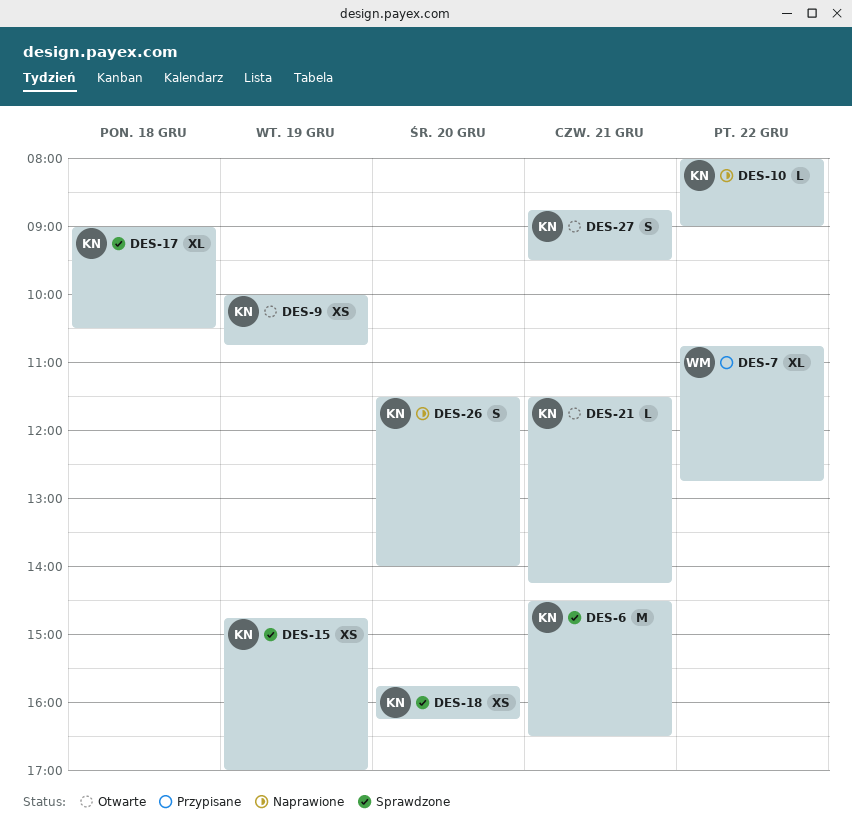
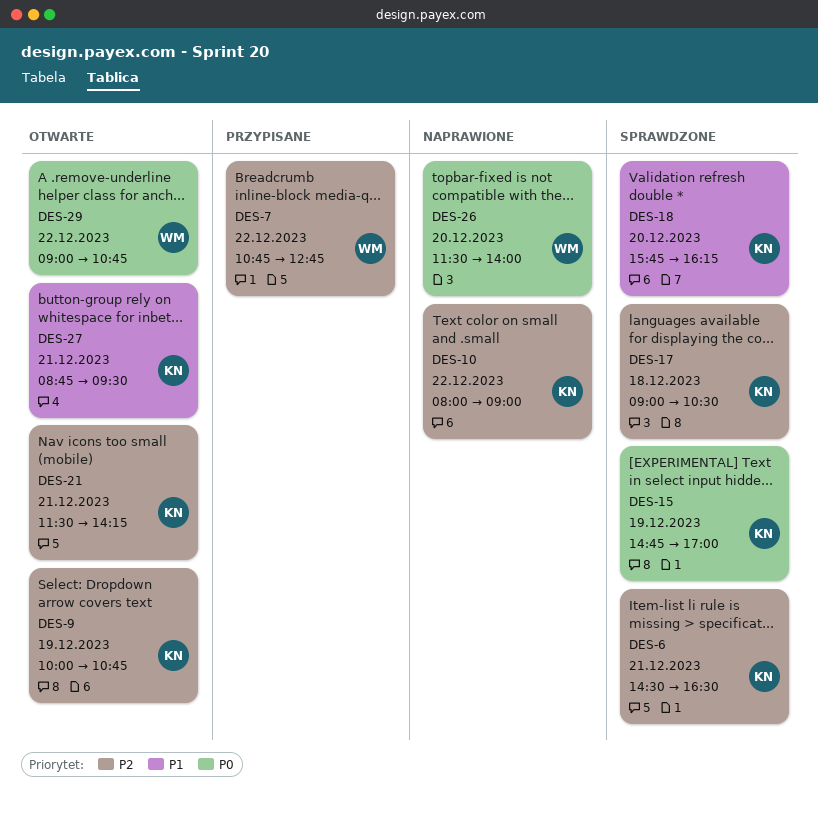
DES-26, owner: KN -> WM
DES-29: none -> present

